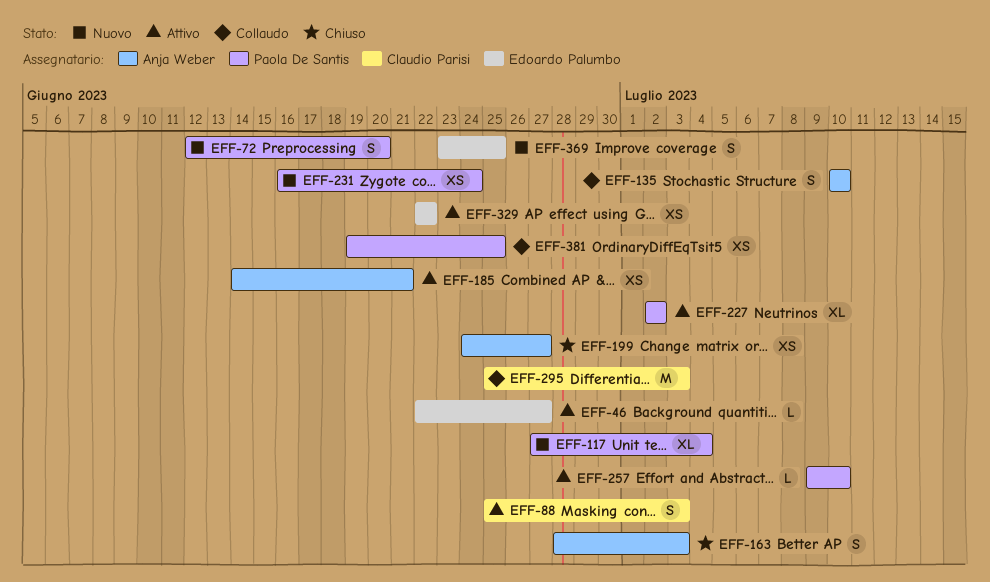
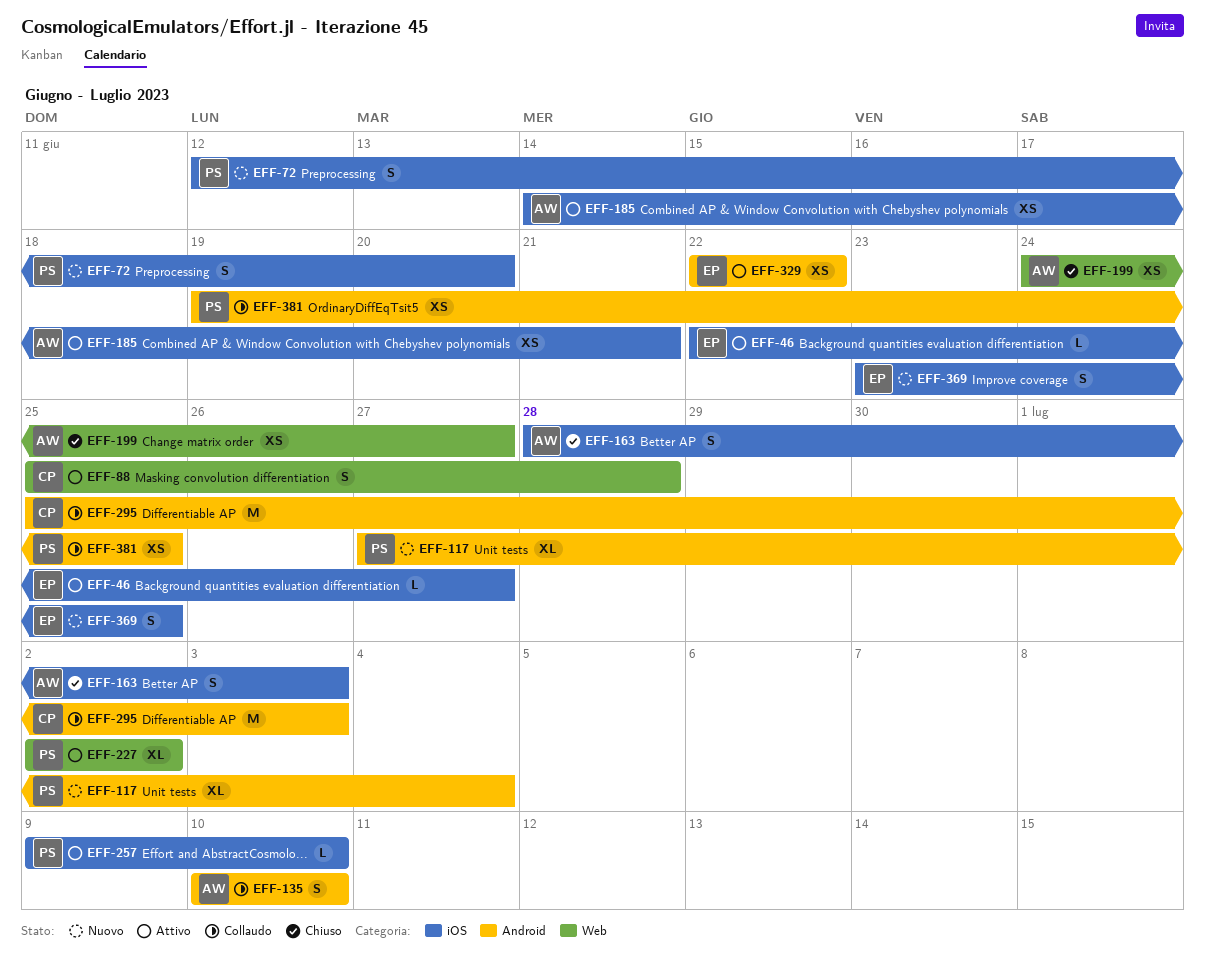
EFF-88, due: Jul 3 -> Jun 28
EFF-231: present -> none

